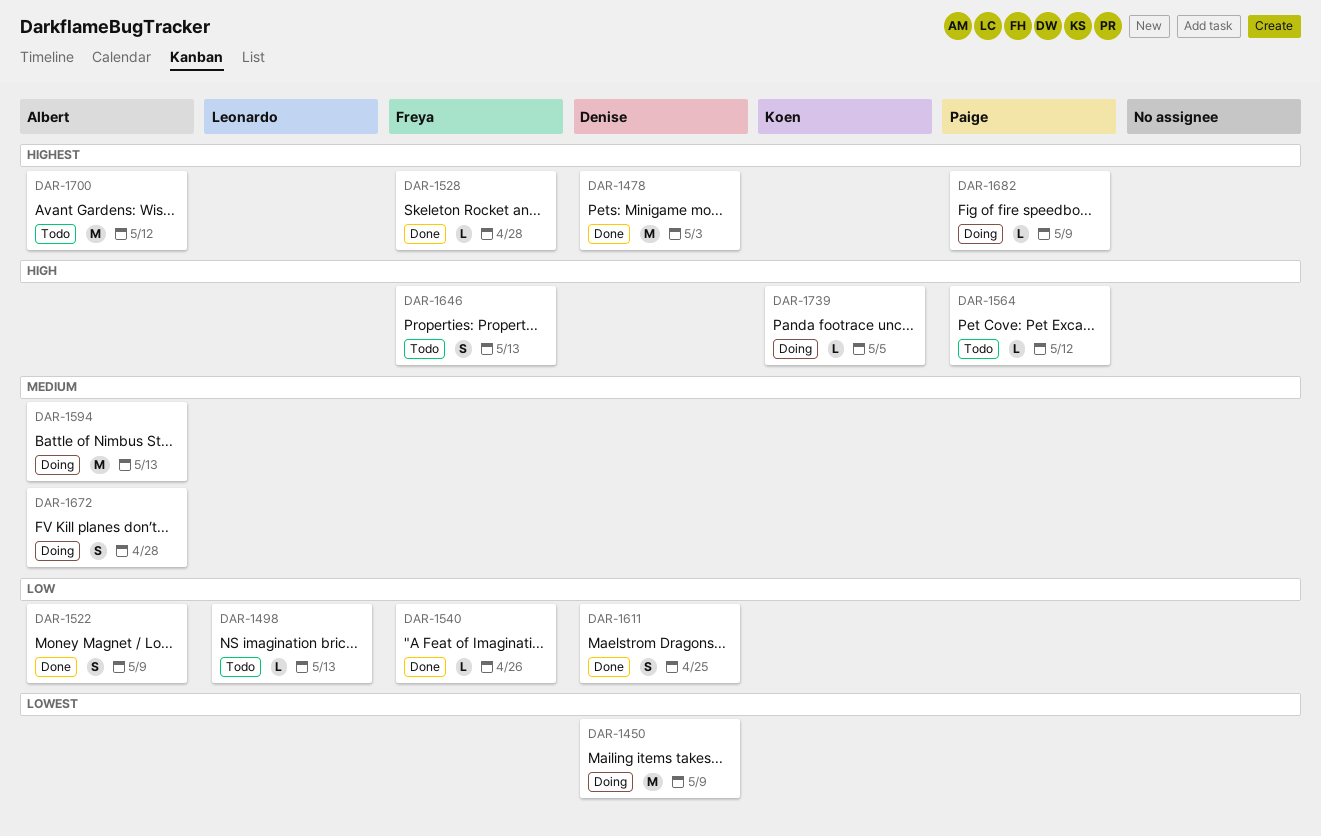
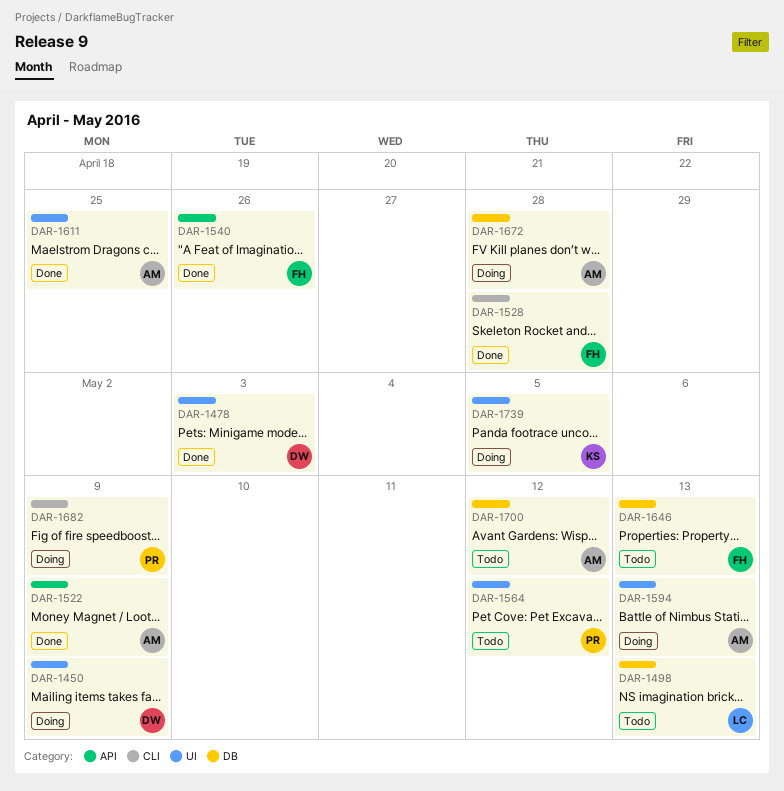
DAR-1611, owner: Denise -> Albert

